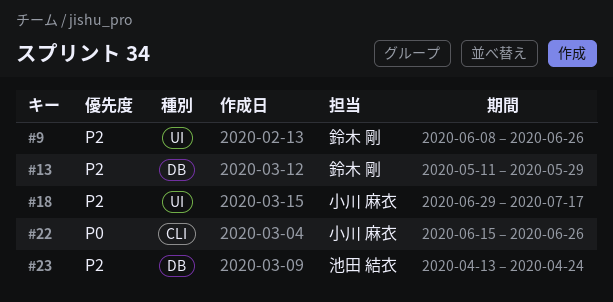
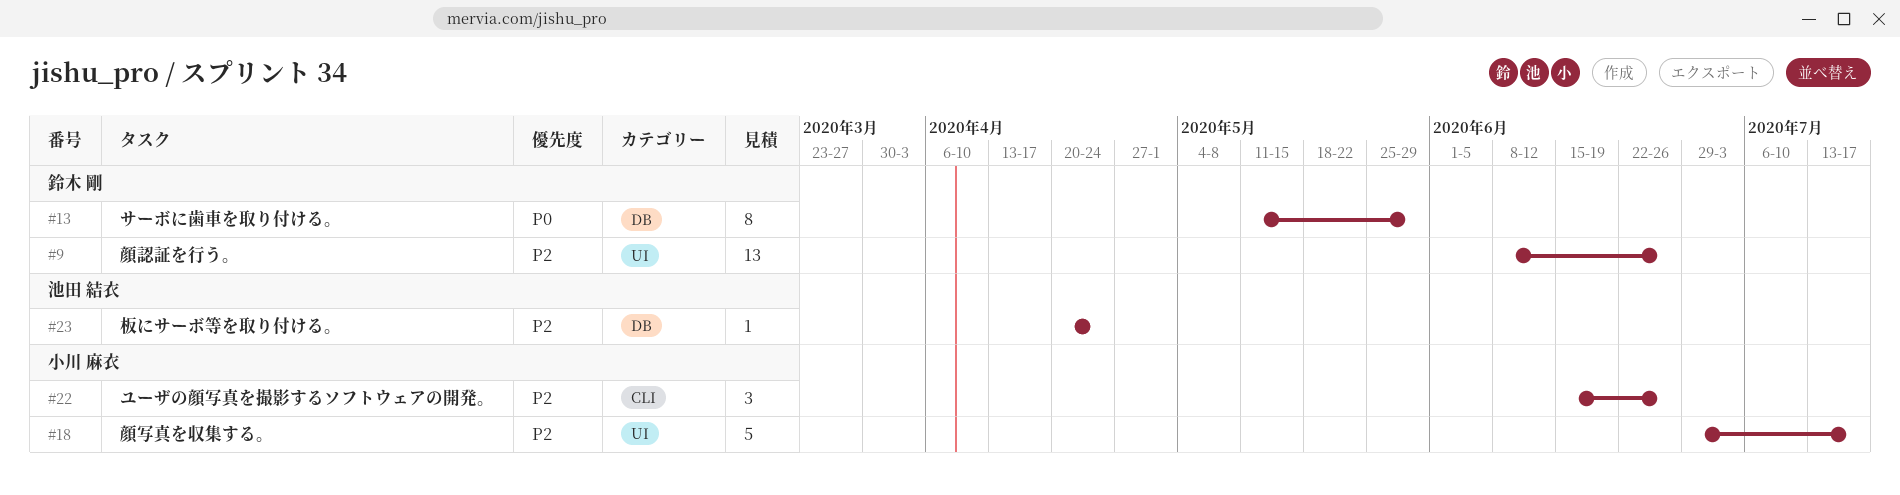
#13, priority: P2 -> P0
#22, priority: P0 -> P2
#23, start: Apr 13 -> Apr 20

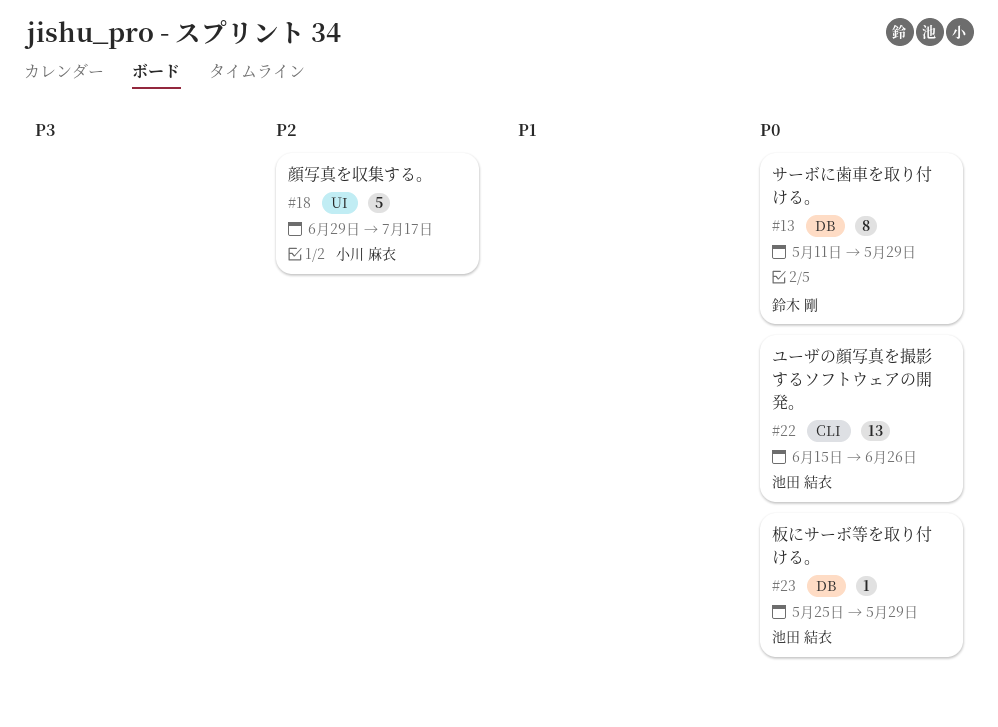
#9: present -> none
#22, owner: 小川 麻衣 -> 池田 結衣
#22, priority: P2 -> P0
#22, estimate: 3 -> 13
#23, priority: P2 -> P0
#23, start: Apr 20 -> May 25
#23, due: Apr 24 -> May 29

